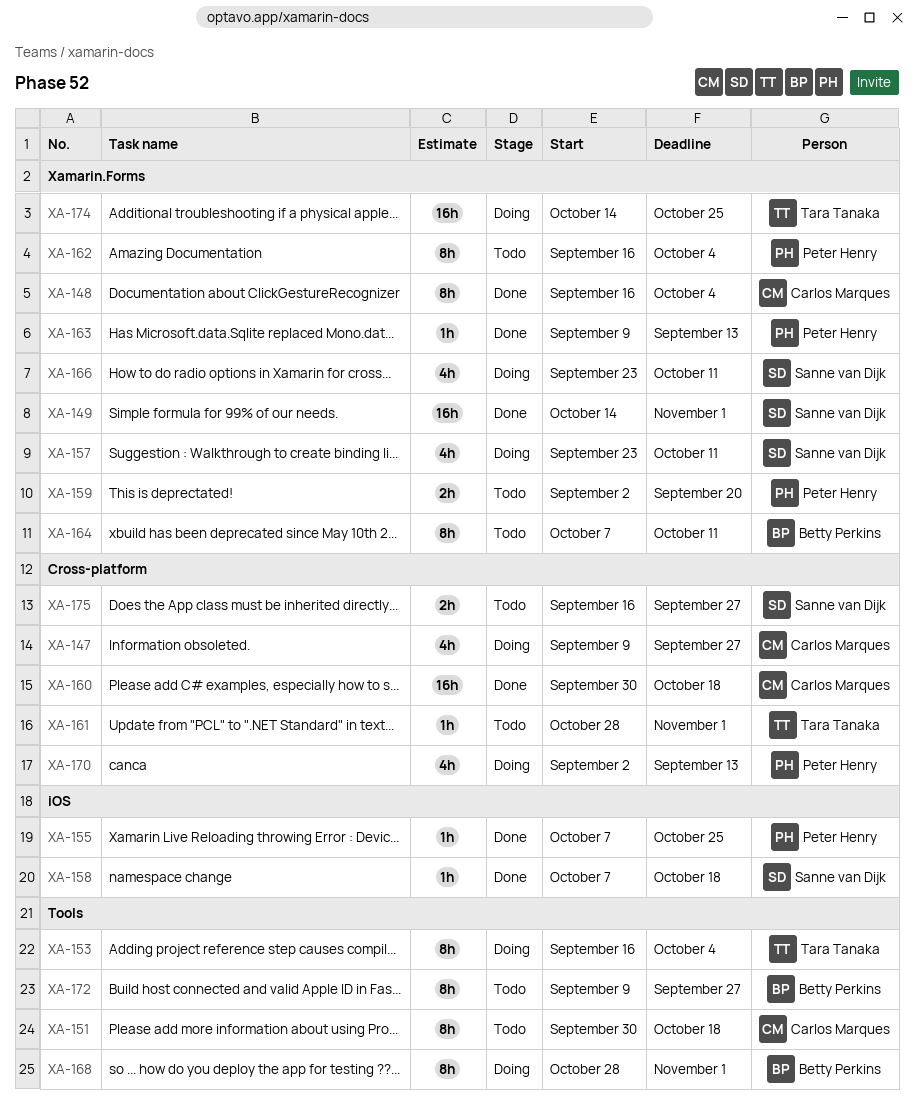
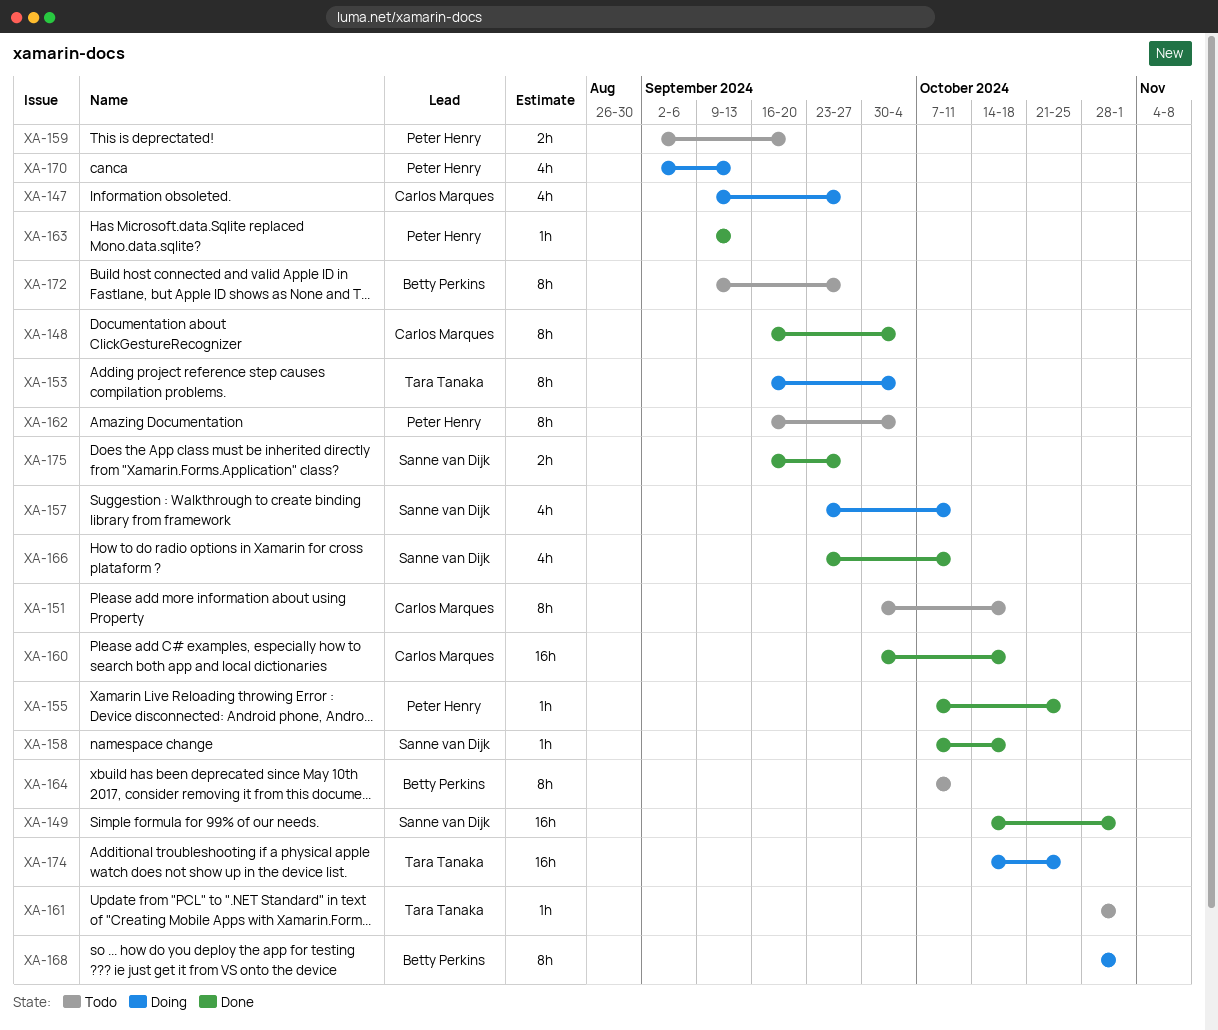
XA-166, status: Doing -> Done
XA-175, status: Todo -> Done

